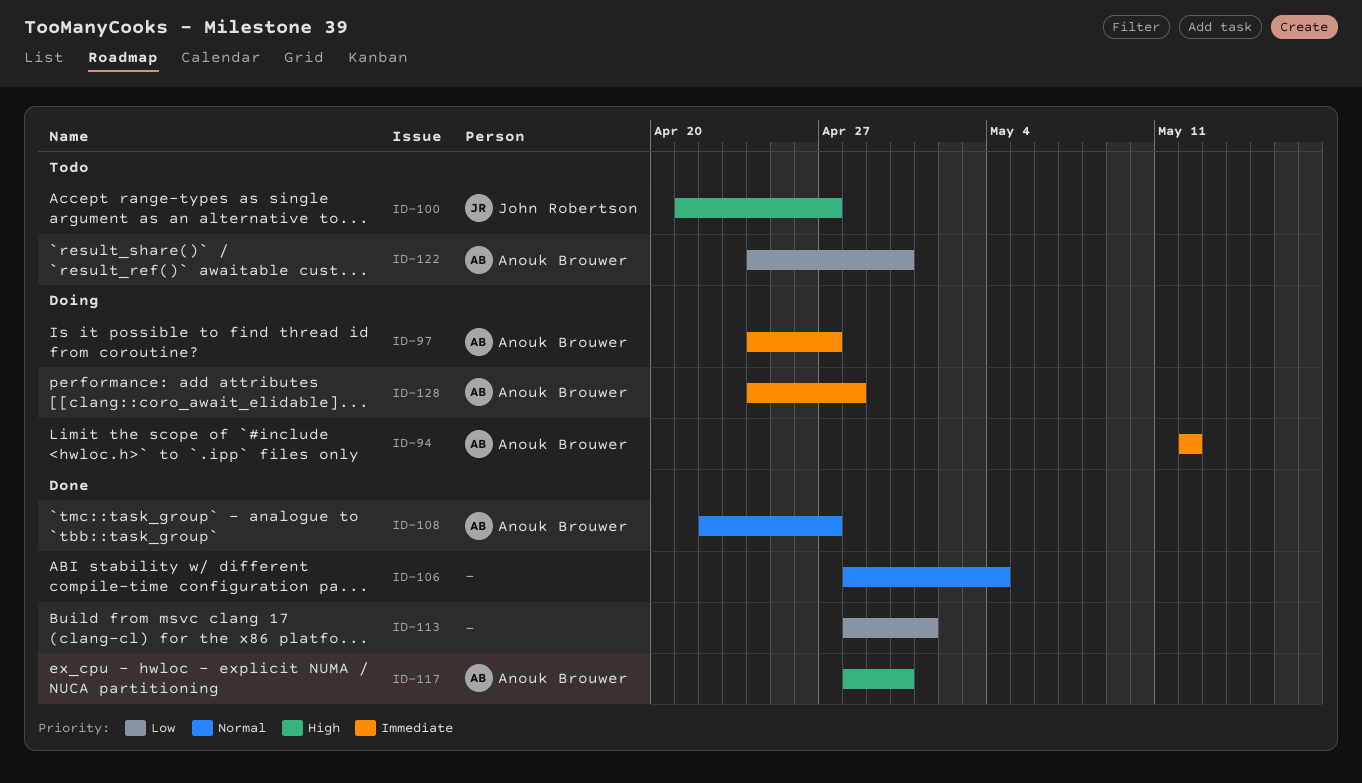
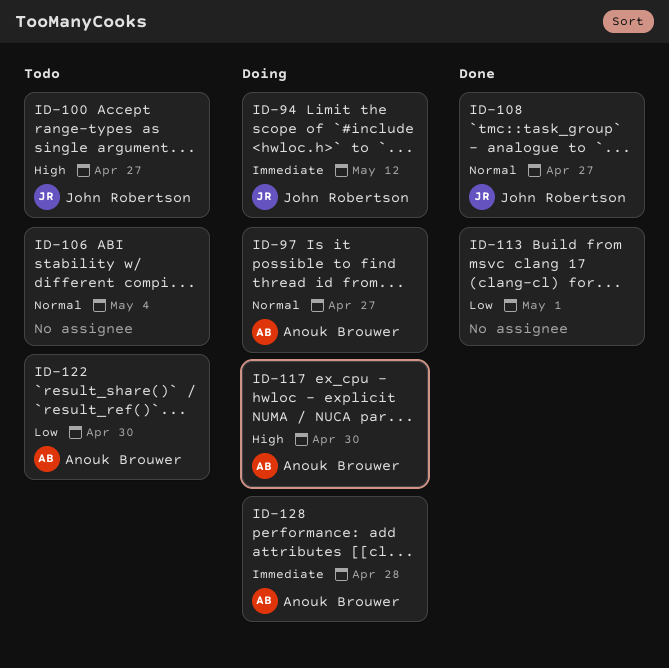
ID-94, owner: Anouk Brouwer -> John Robertson
ID-97, priority: Immediate -> Normal
ID-106, status: Done -> Todo
ID-108, owner: Anouk Brouwer -> John Robertson
ID-117, status: Done -> Doing

